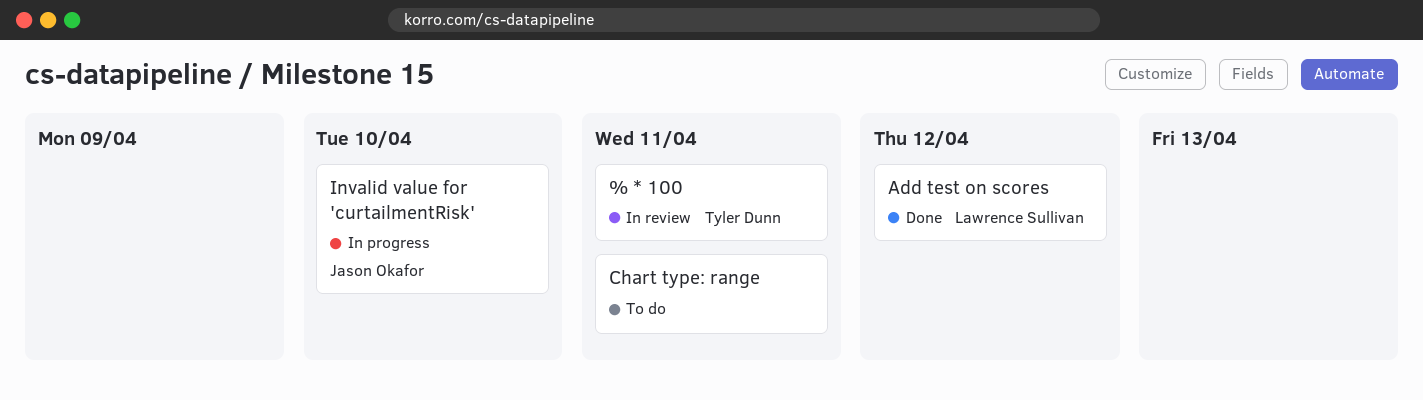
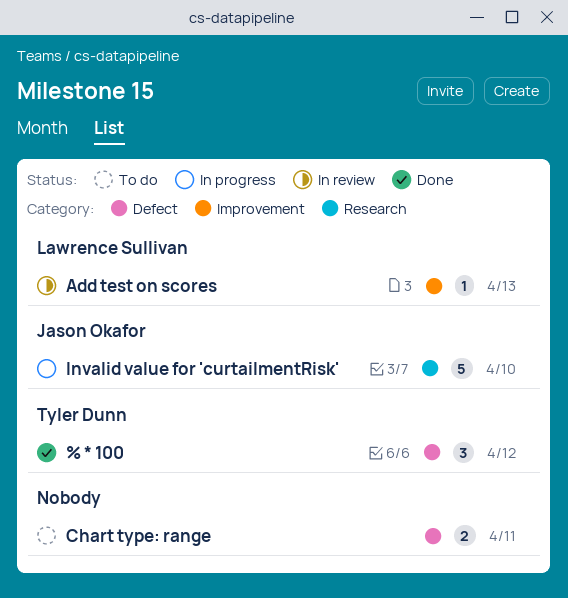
% * 100, status: In review -> Done
% * 100, due: Apr 11 -> Apr 12
Add test on scores, status: Done -> In review
Add test on scores, due: Apr 12 -> Apr 13

